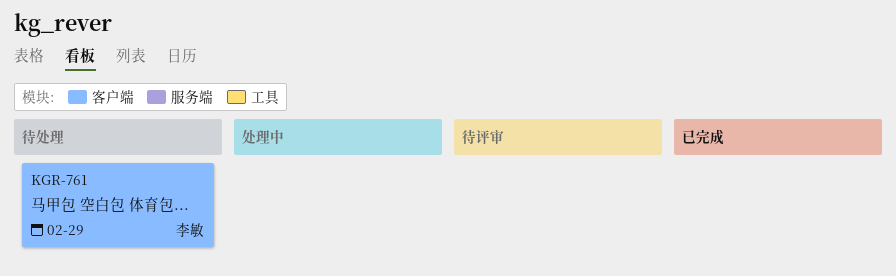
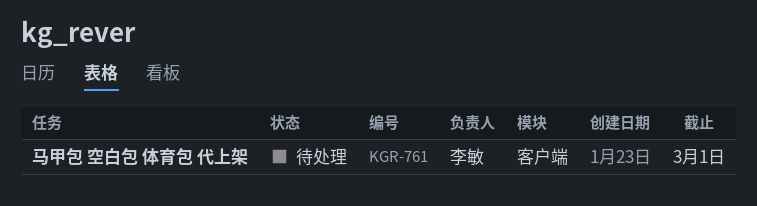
KGR-761, due: Feb 29 -> Mar 1

